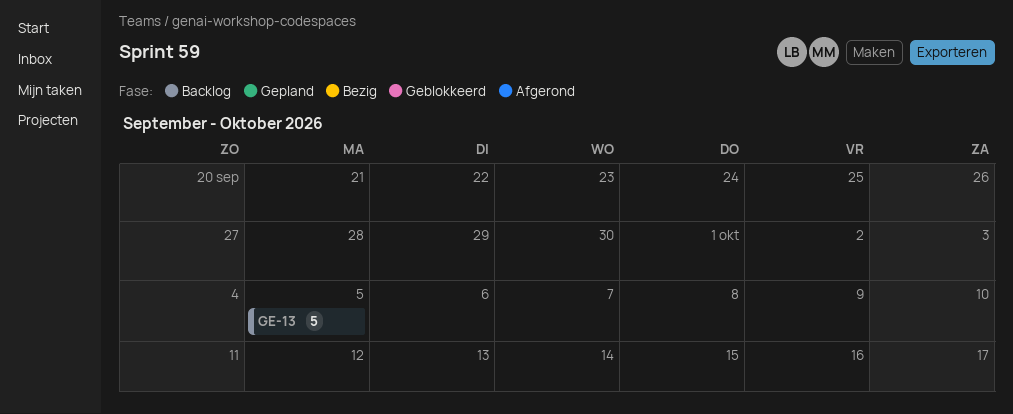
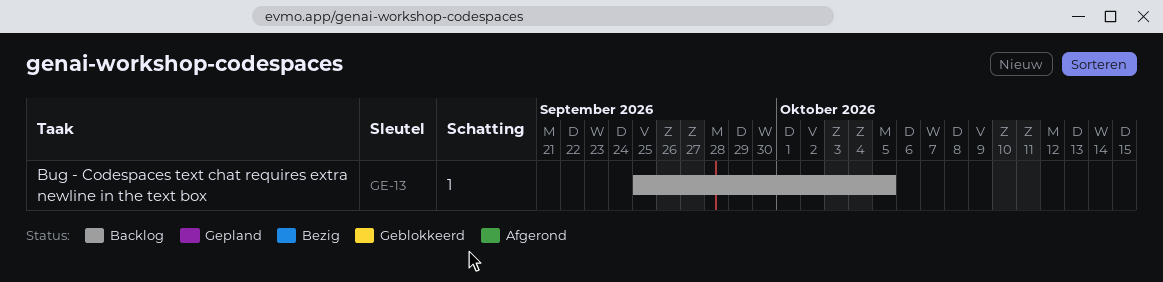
GE-13, estimate: 5 -> 1

